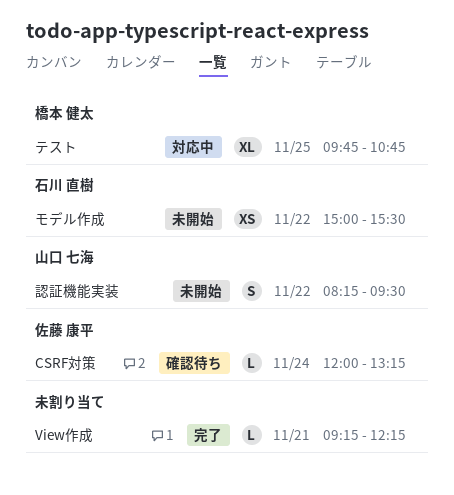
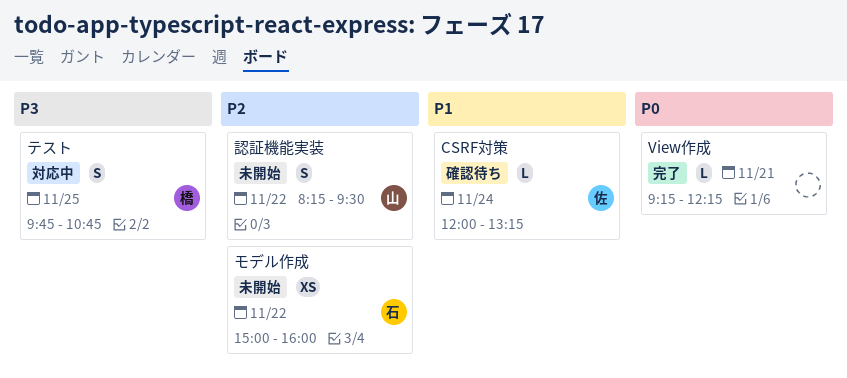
テスト, estimate: XL -> S
モデル作成, ends: 15:30 -> 16:00

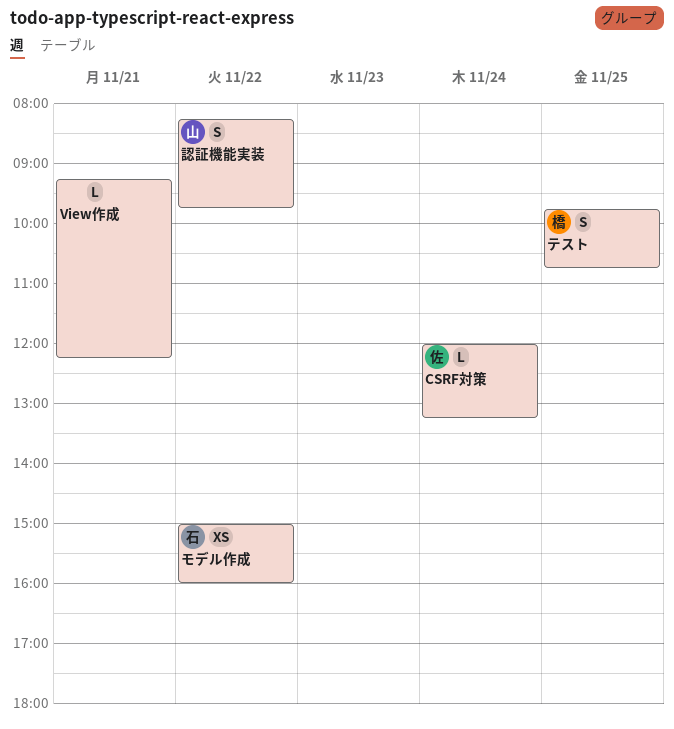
認証機能実装, ends: 09:30 -> 09:45

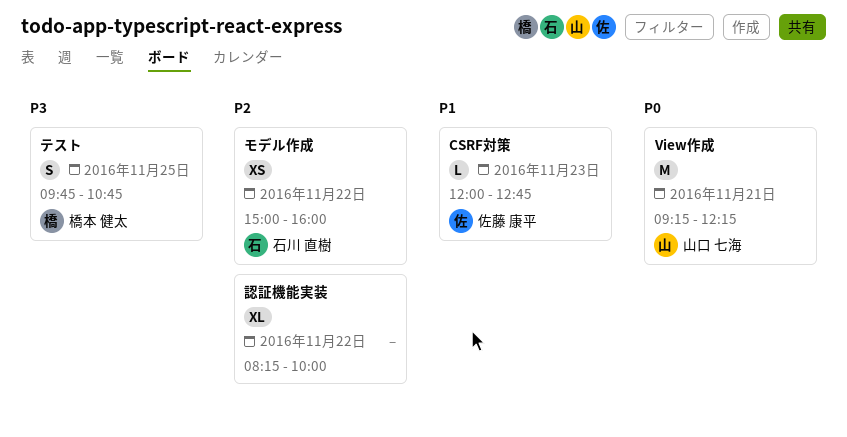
CSRF対策, day: Nov 24 -> Nov 23
CSRF対策, ends: 13:15 -> 12:45
View作成, owner: none -> 山口 七海
View作成, estimate: L -> M
認証機能実装, owner: 山口 七海 -> none
認証機能実装, estimate: S -> XL
認証機能実装, ends: 09:45 -> 10:00

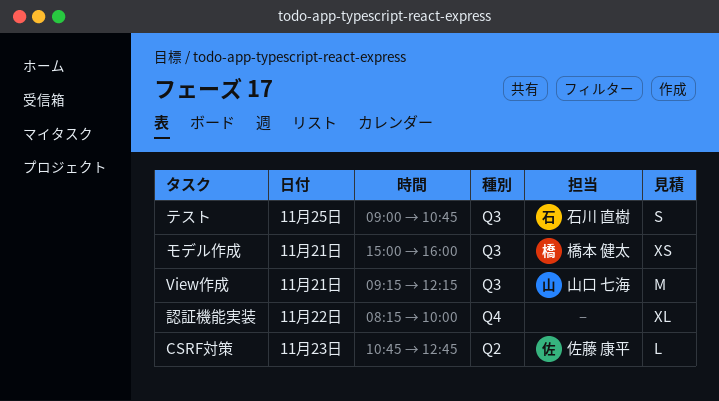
CSRF対策, begins: 12:00 -> 10:45
テスト, owner: 橋本 健太 -> 石川 直樹
テスト, begins: 09:45 -> 09:00
モデル作成, owner: 石川 直樹 -> 橋本 健太
モデル作成, day: Nov 22 -> Nov 21

